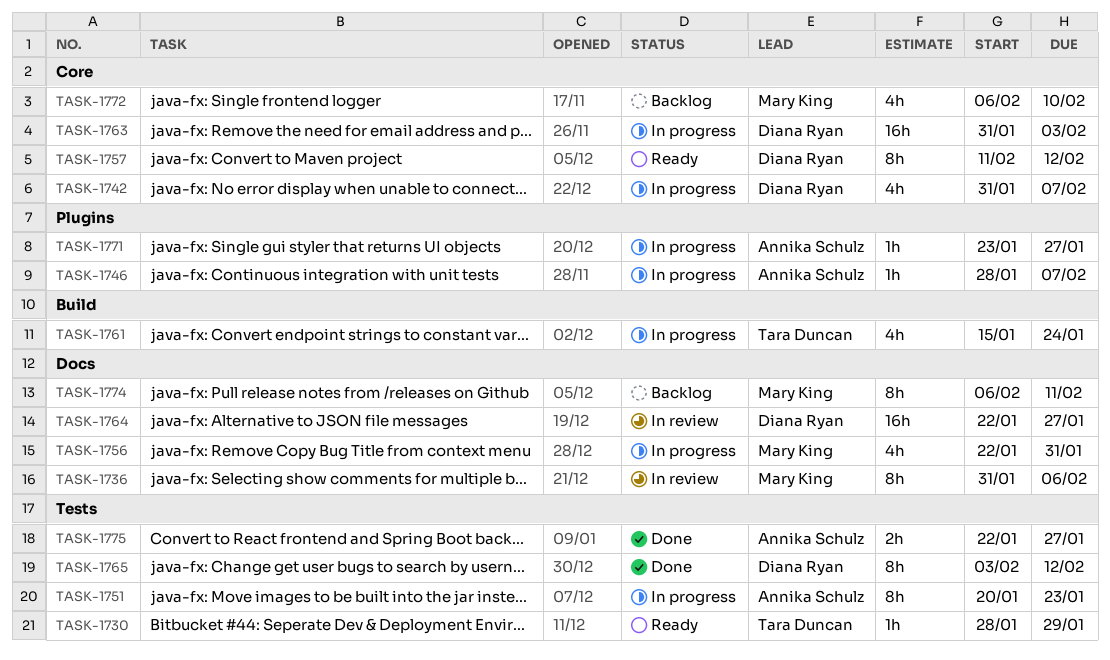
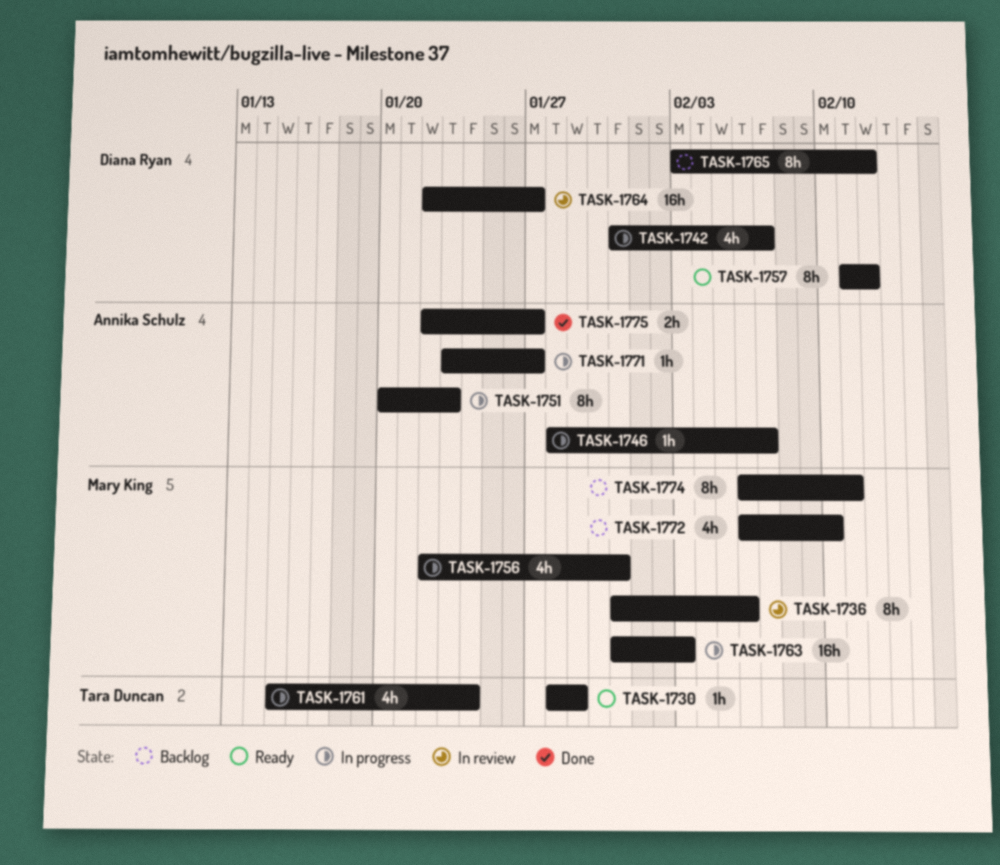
TASK-1763, owner: Diana Ryan -> Mary King
TASK-1765, status: Done -> Backlog

